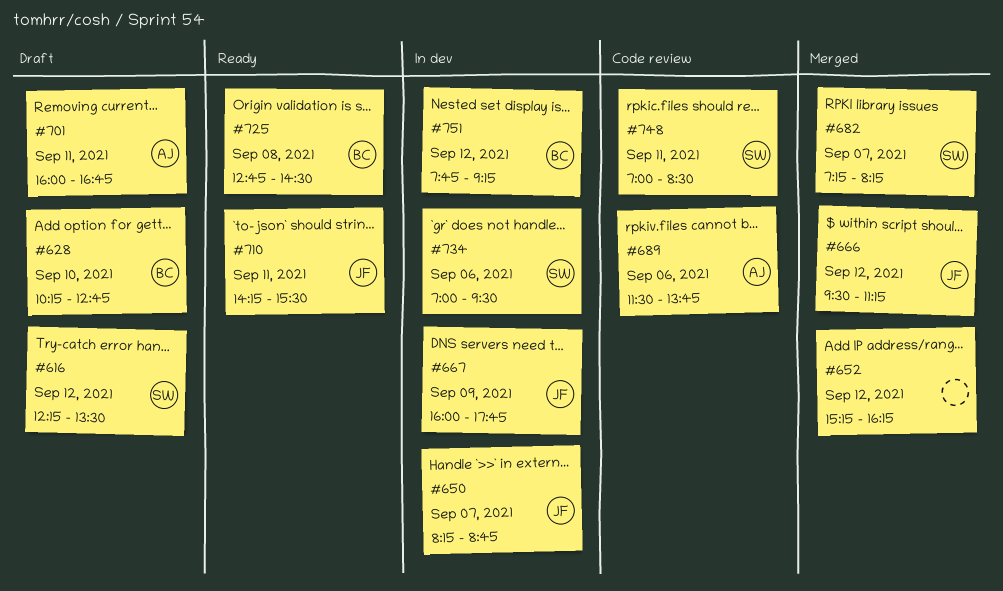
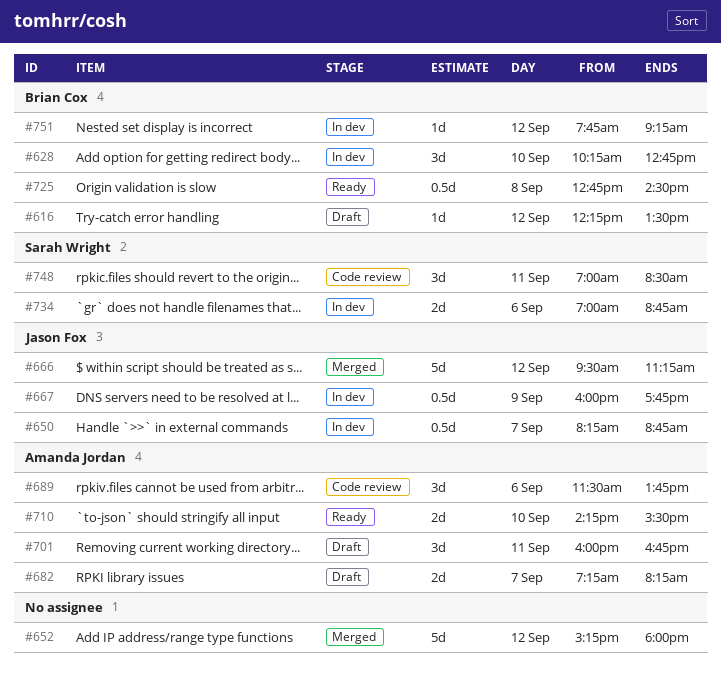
#616, owner: Sarah Wright -> Brian Cox
#628, status: Draft -> In dev
#652, ends: 16:15 -> 18:00
#682, status: Merged -> Draft
#682, owner: Sarah Wright -> Amanda Jordan
#710, owner: Jason Fox -> Amanda Jordan
#710, day: Sep 11 -> Sep 10
#734, ends: 09:30 -> 08:45

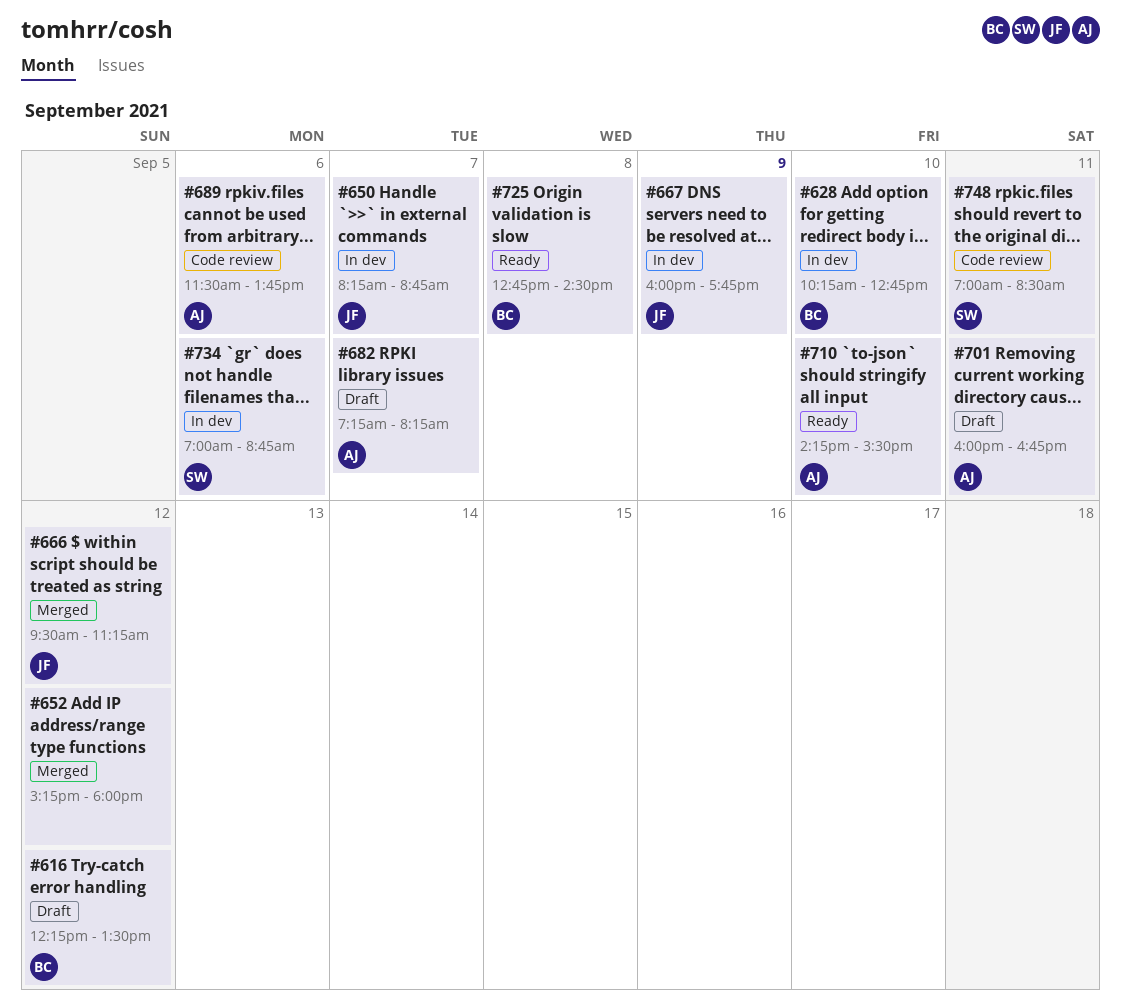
#751: present -> none

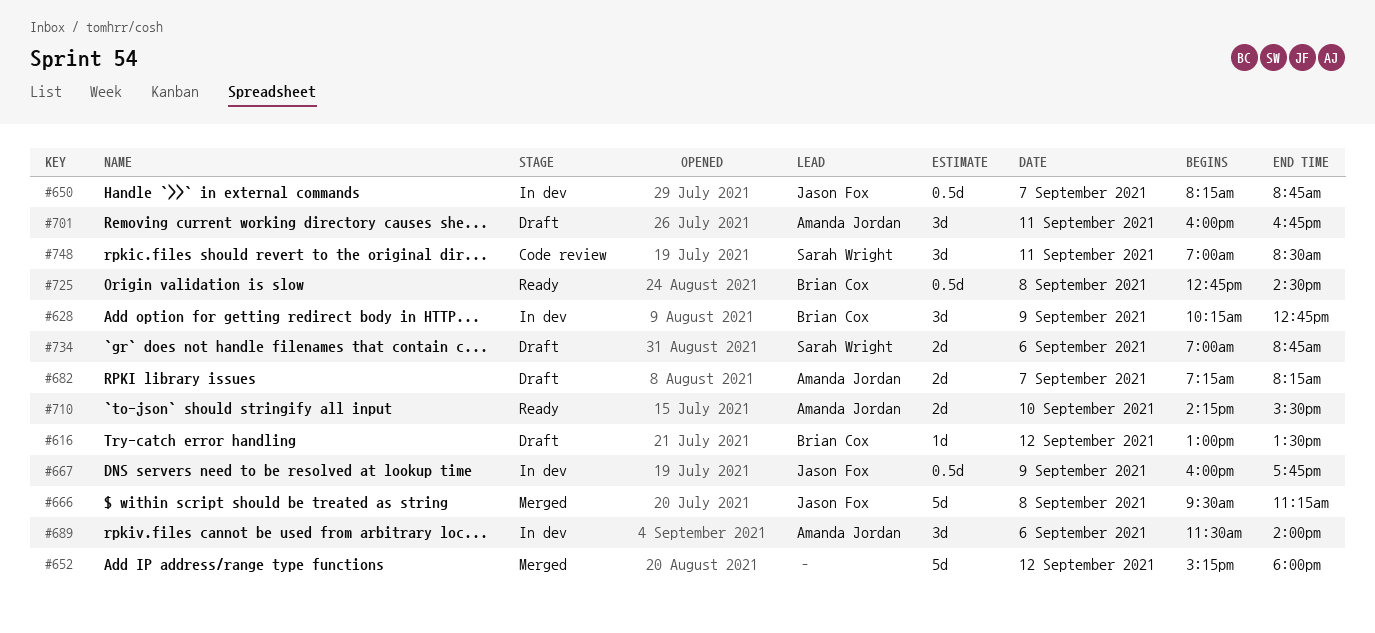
#616, begins: 12:15 -> 13:00
#628, day: Sep 10 -> Sep 9
#666, day: Sep 12 -> Sep 8
#689, status: Code review -> In dev
#689, ends: 13:45 -> 14:00
#734, status: In dev -> Draft

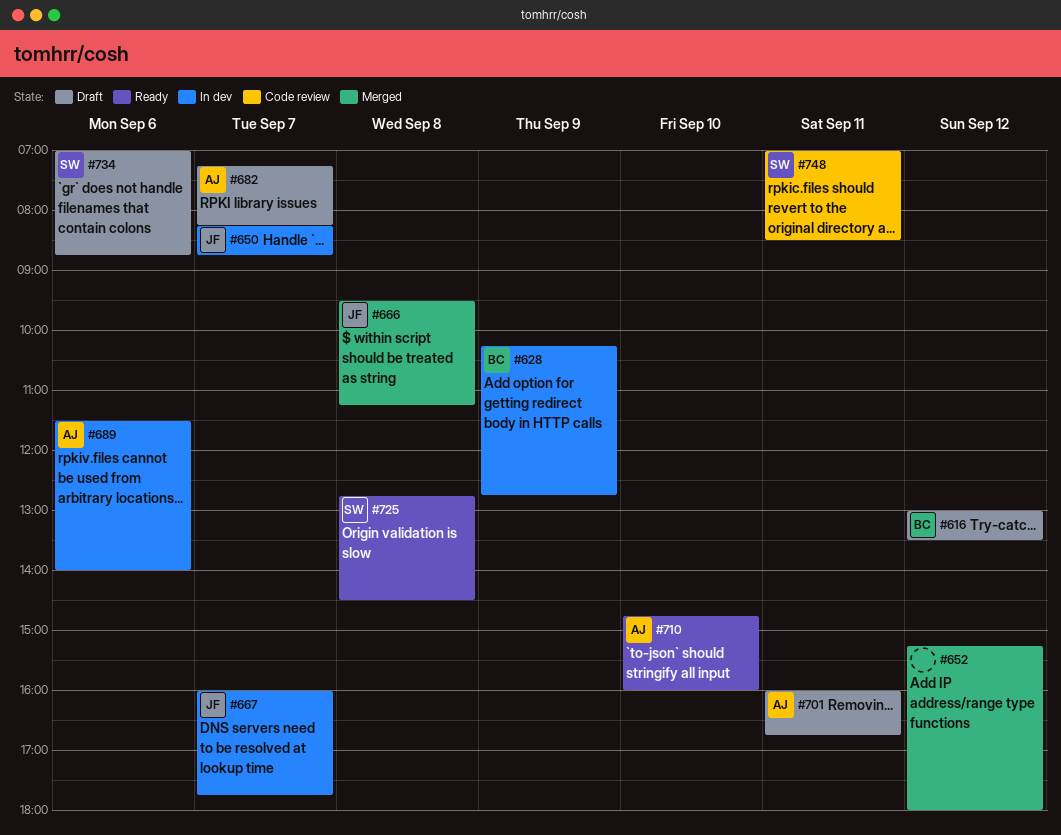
#667, day: Sep 9 -> Sep 7
#710, begins: 14:15 -> 14:45
#710, ends: 15:30 -> 16:00
#725, owner: Brian Cox -> Sarah Wright

